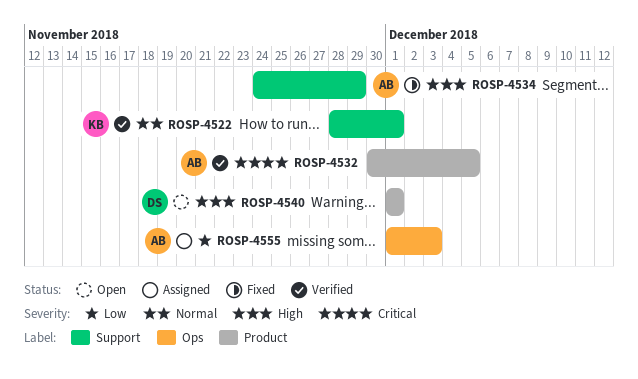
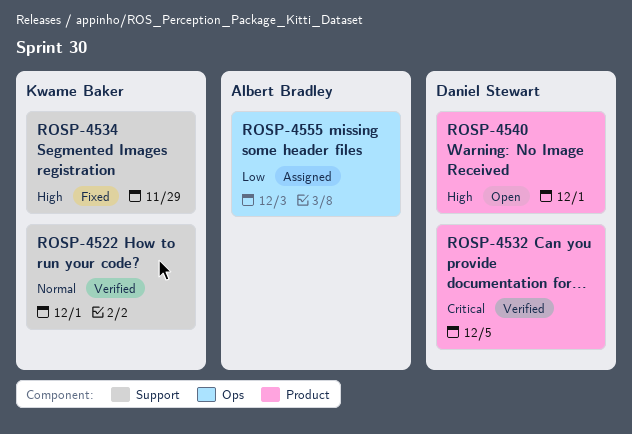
ROSP-4532, owner: Albert Bradley -> Daniel Stewart
ROSP-4534, owner: Albert Bradley -> Kwame Baker

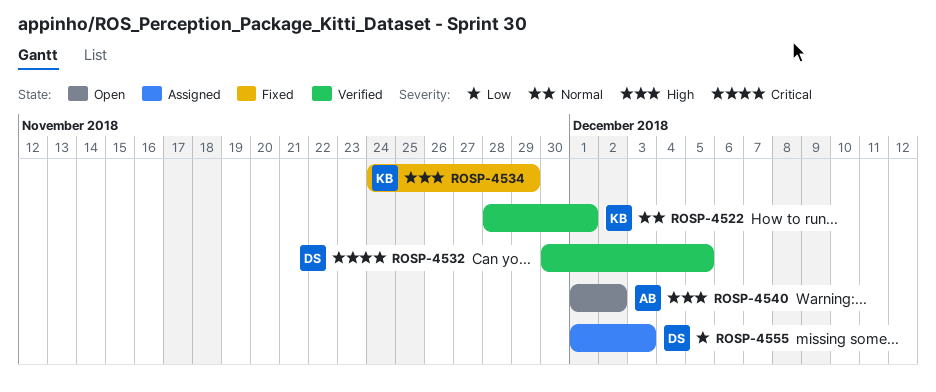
ROSP-4540, owner: Daniel Stewart -> Albert Bradley
ROSP-4540, due: Dec 1 -> Dec 2
ROSP-4555, owner: Albert Bradley -> Daniel Stewart

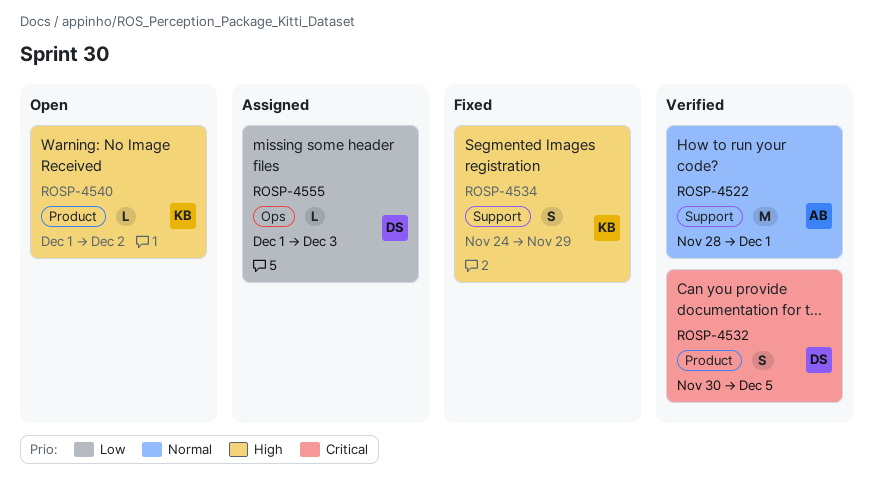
ROSP-4522, owner: KB -> AB
ROSP-4540, owner: AB -> KB

